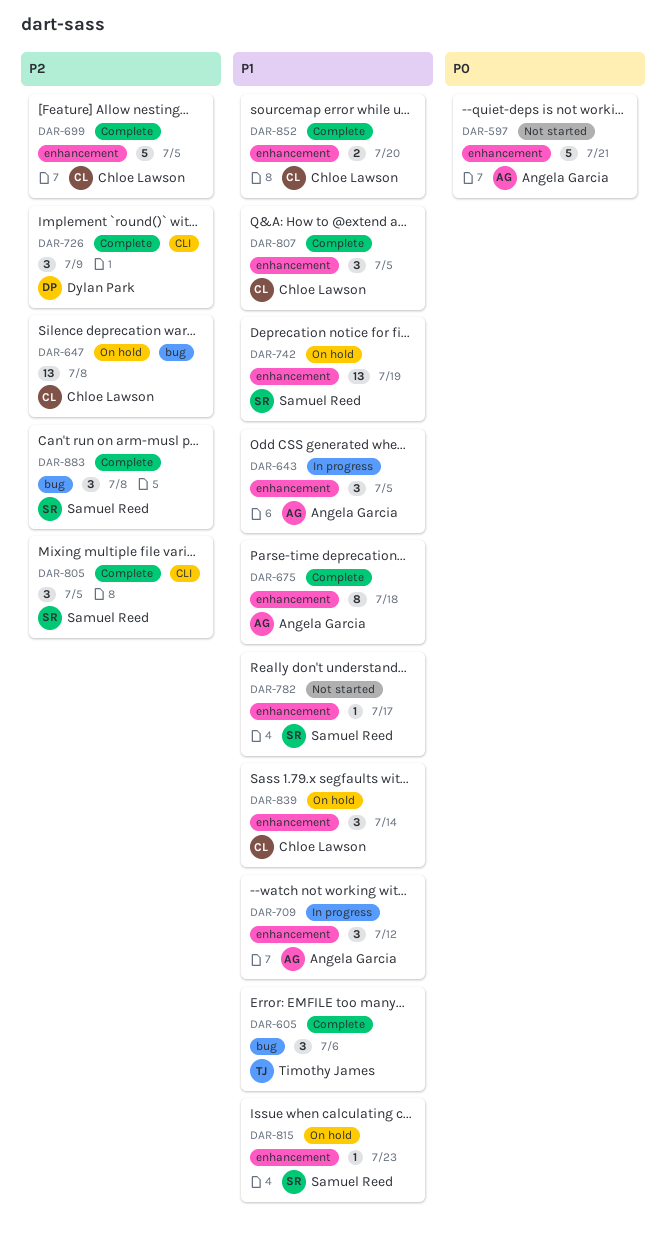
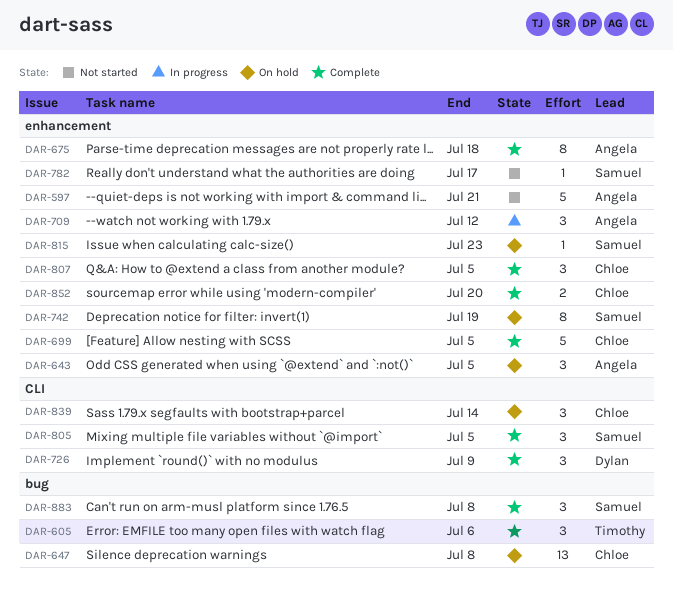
DAR-643, status: In progress -> On hold
DAR-742, estimate: 13 -> 8
DAR-839, label: enhancement -> CLI

